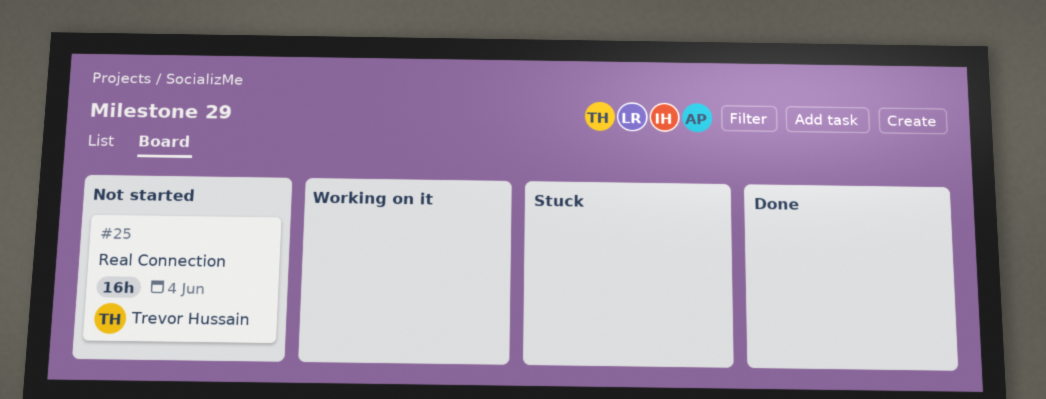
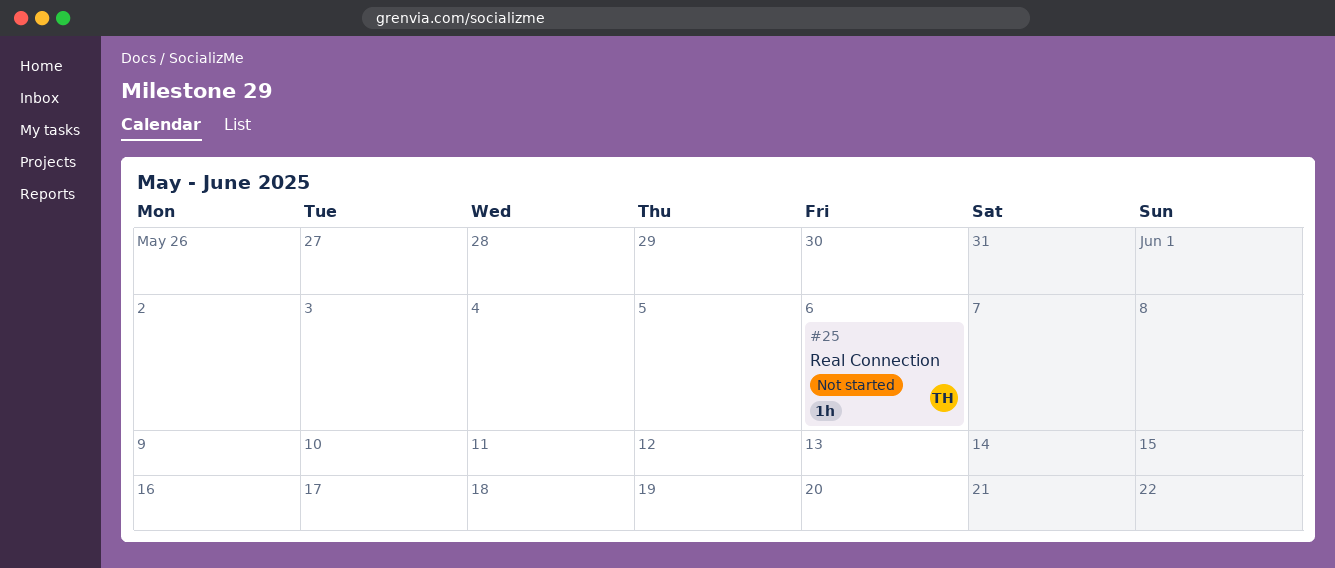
#25, estimate: 16h -> 1h
#25, due: Jun 4 -> Jun 6

